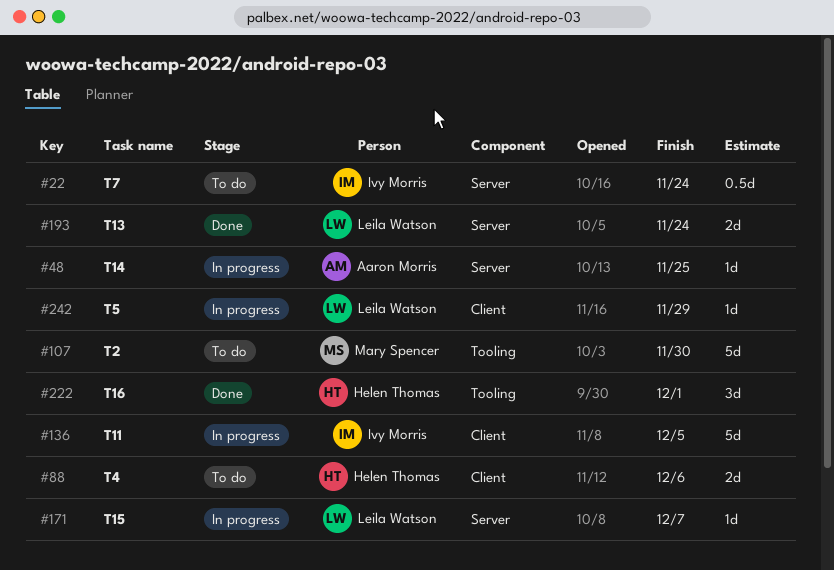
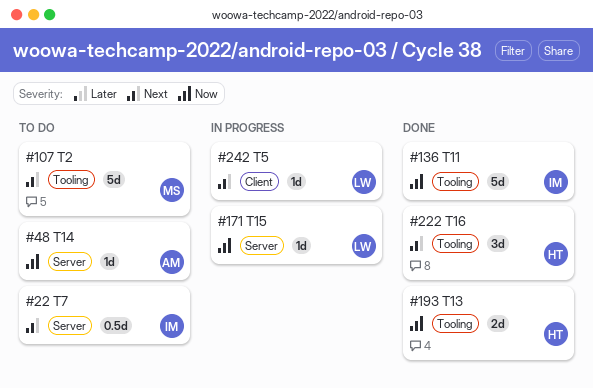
#48, status: In progress -> To do
#88: present -> none
#136, status: In progress -> Done
#136, label: Client -> Tooling
#193, owner: Leila Watson -> Helen Thomas
#193, label: Server -> Tooling

